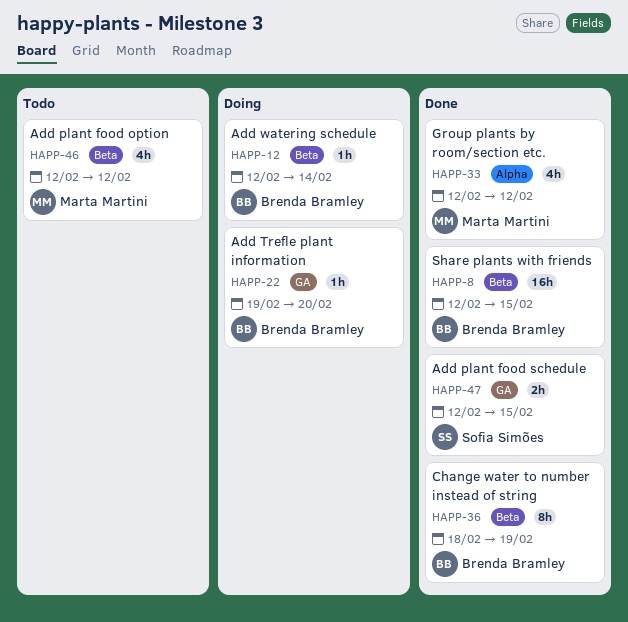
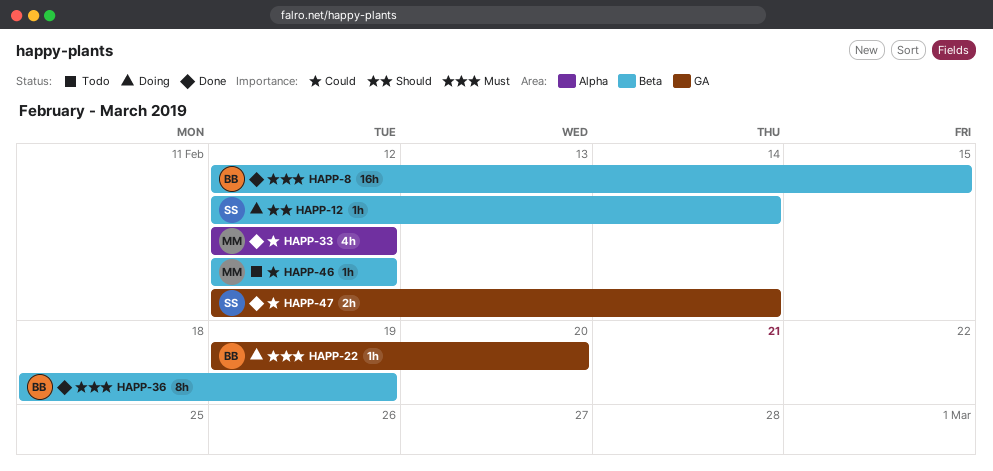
HAPP-12, owner: Brenda Bramley -> Sofia Simões
HAPP-46, estimate: 4h -> 1h
HAPP-47, due: Feb 15 -> Feb 14

